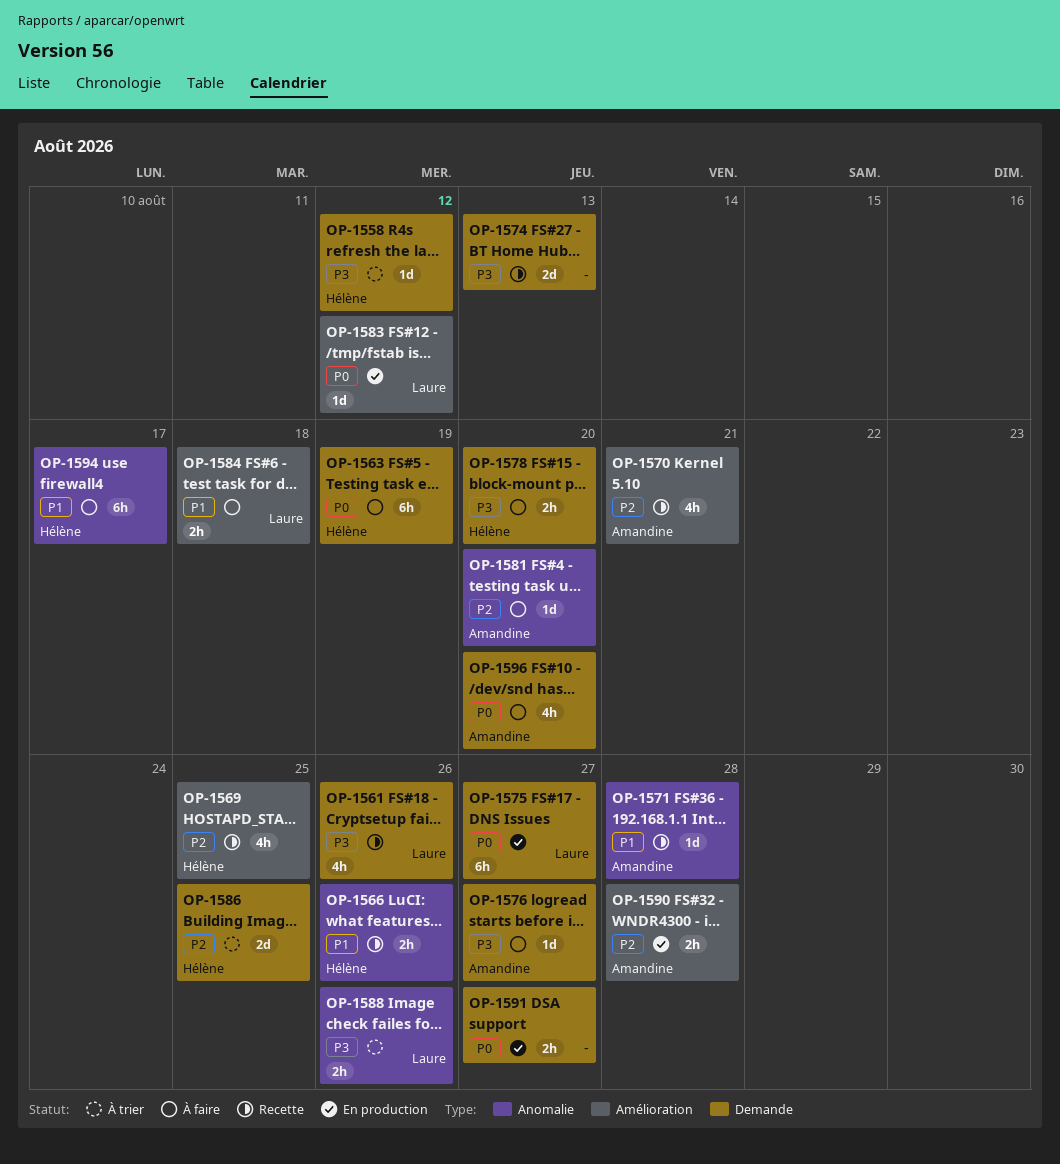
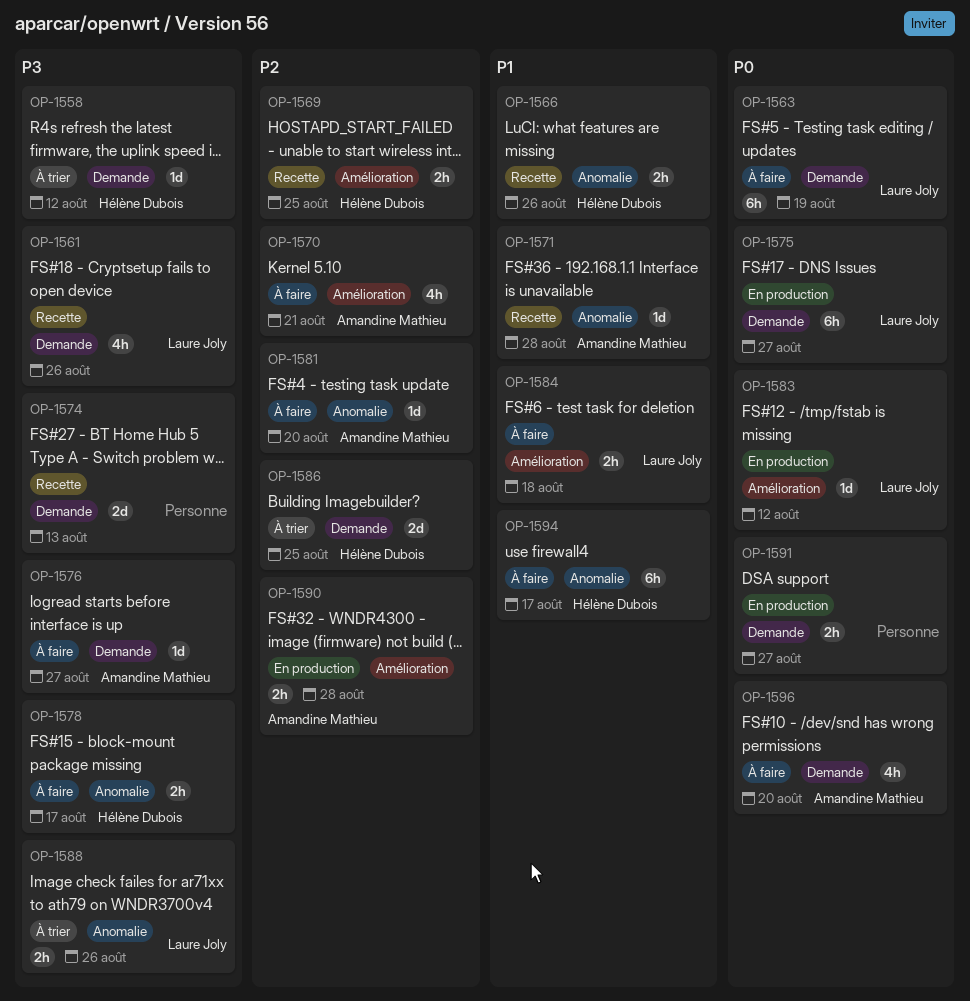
OP-1563, owner: Hélène Dubois -> Laure Joly
OP-1569, estimate: 4h -> 2h
OP-1570, status: Recette -> À faire
OP-1578, label: Demande -> Anomalie
OP-1578, due: Aug 20 -> Aug 17

